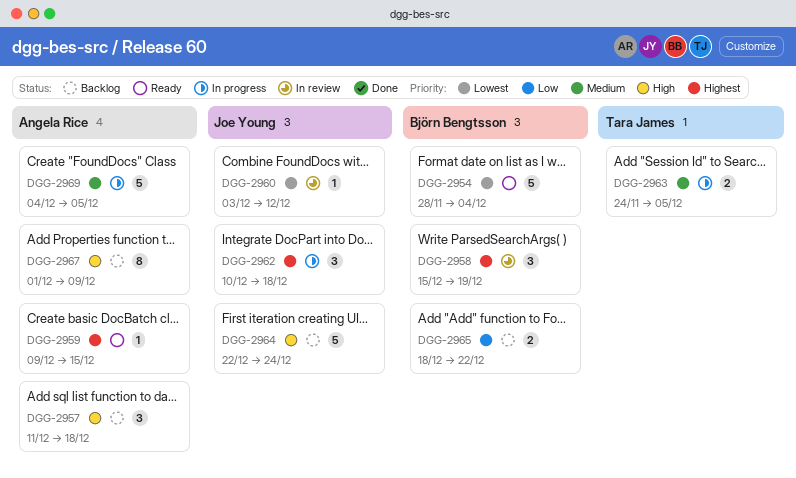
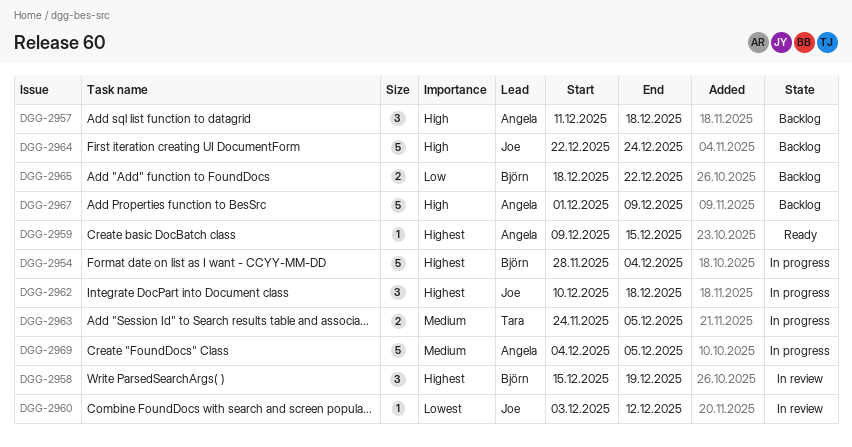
DGG-2954, status: Ready -> In progress
DGG-2954, priority: Lowest -> Highest
DGG-2967, estimate: 8 -> 5

